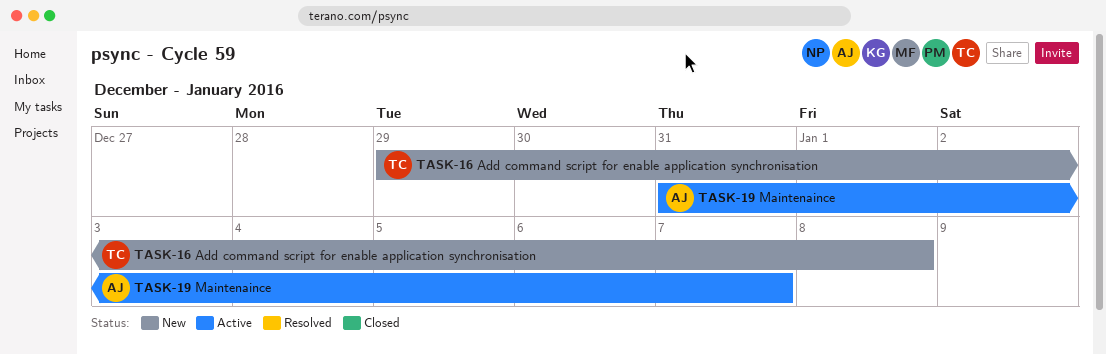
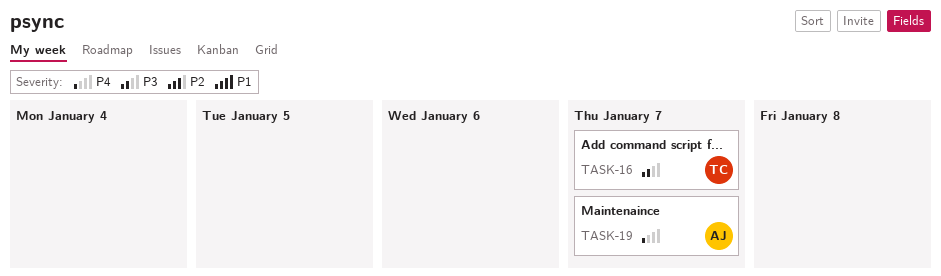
TASK-16, due: Jan 8 -> Jan 7

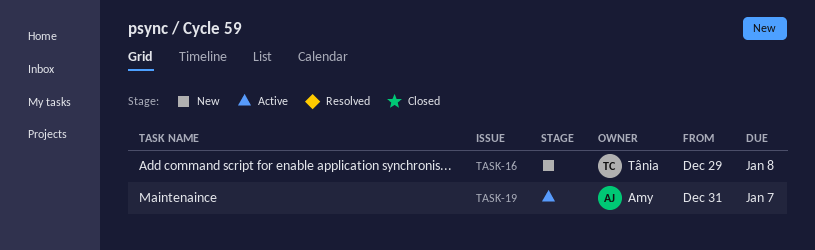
TASK-16, due: Jan 7 -> Jan 8

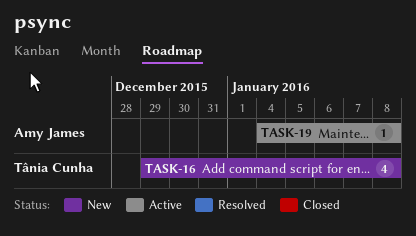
TASK-19, start: Dec 31 -> Jan 4
TASK-19, due: Jan 7 -> Jan 8

